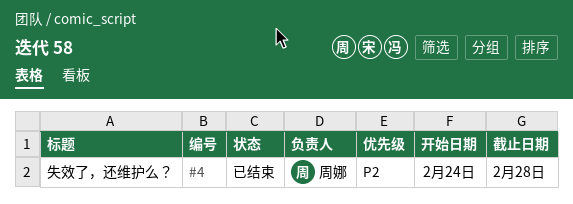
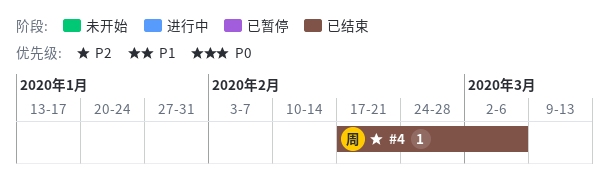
#4, start: Feb 24 -> Feb 17
#4, due: Feb 28 -> Mar 6

